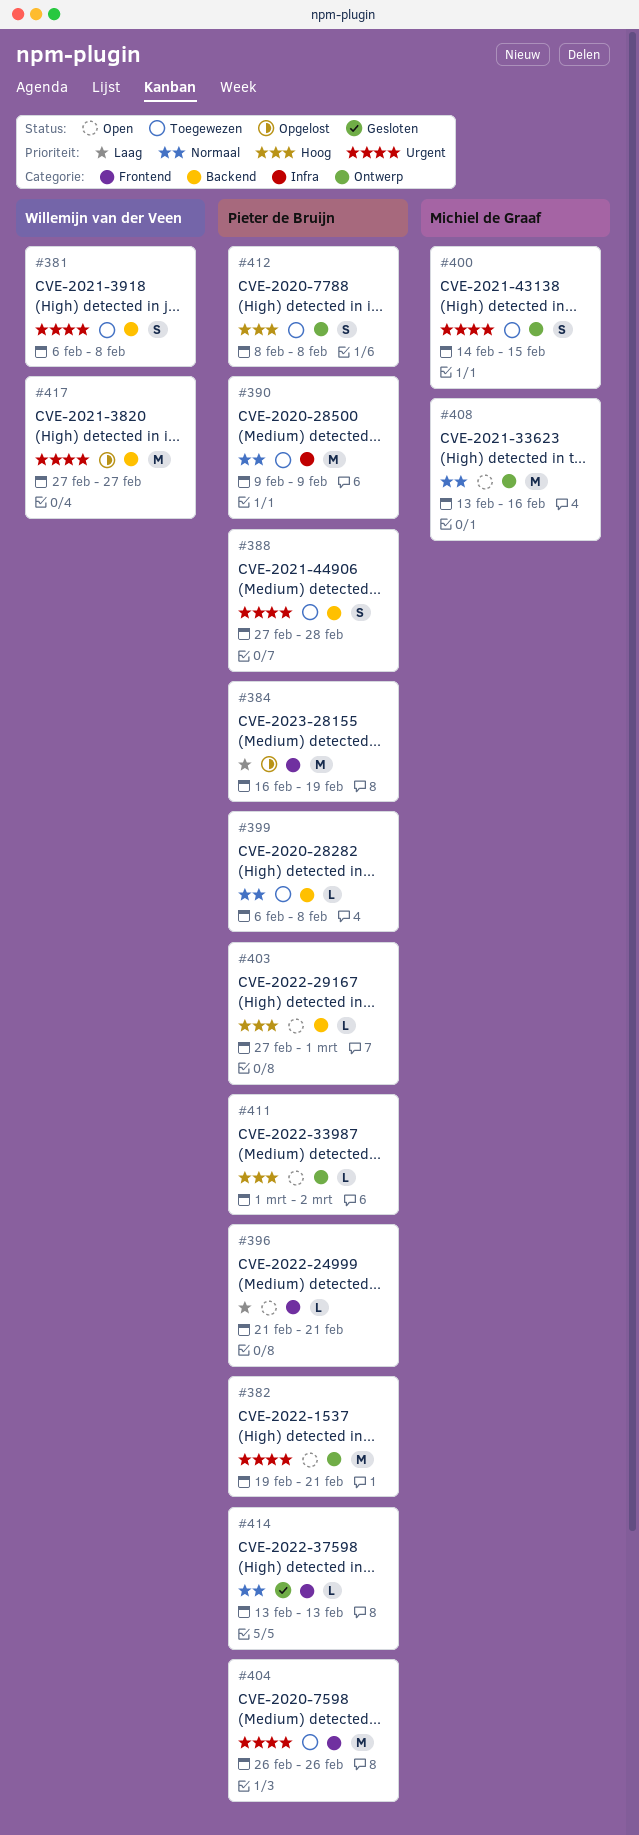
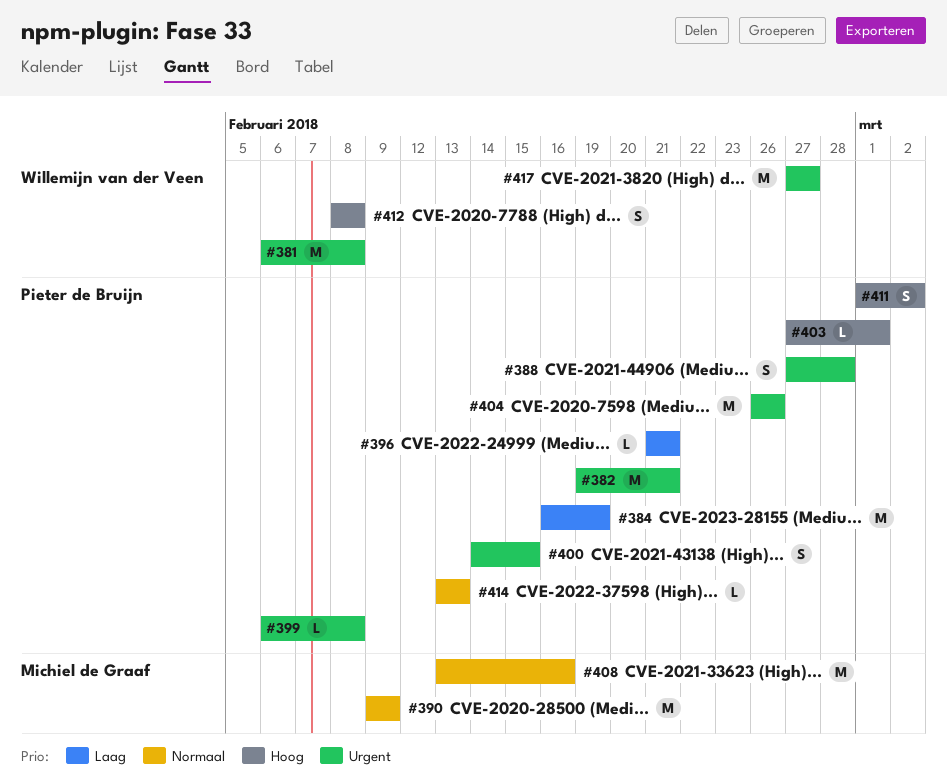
#381, estimate: S -> M
#390, owner: Pieter de Bruijn -> Michiel de Graaf
#399, priority: Normaal -> Urgent
#400, owner: Michiel de Graaf -> Pieter de Bruijn
#411, estimate: L -> S
#412, owner: Pieter de Bruijn -> Willemijn van der Veen

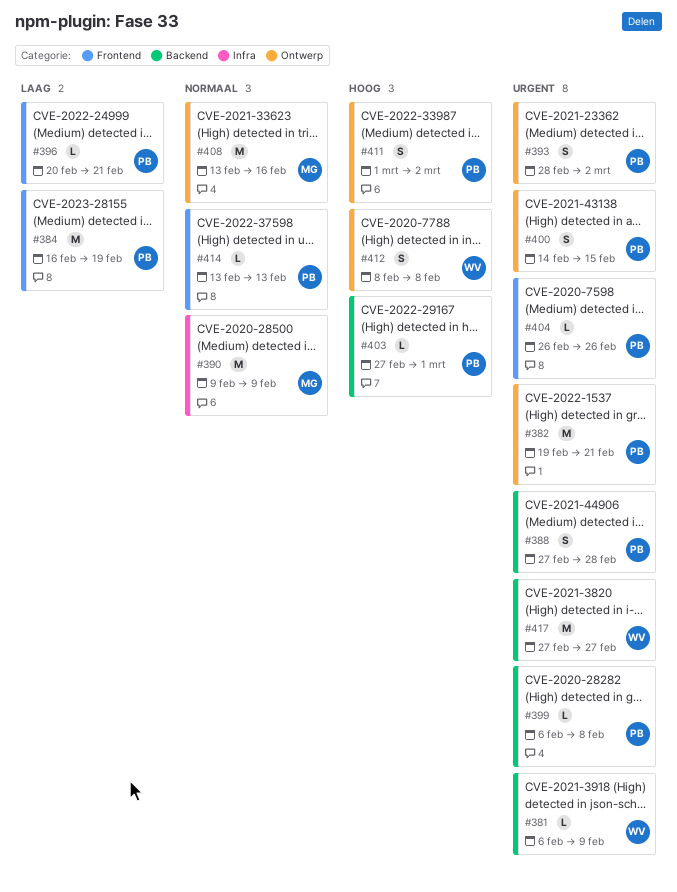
#381, estimate: M -> L
#381, due: Feb 8 -> Feb 9
#393: none -> present
#396, start: Feb 21 -> Feb 20
#404, estimate: M -> L

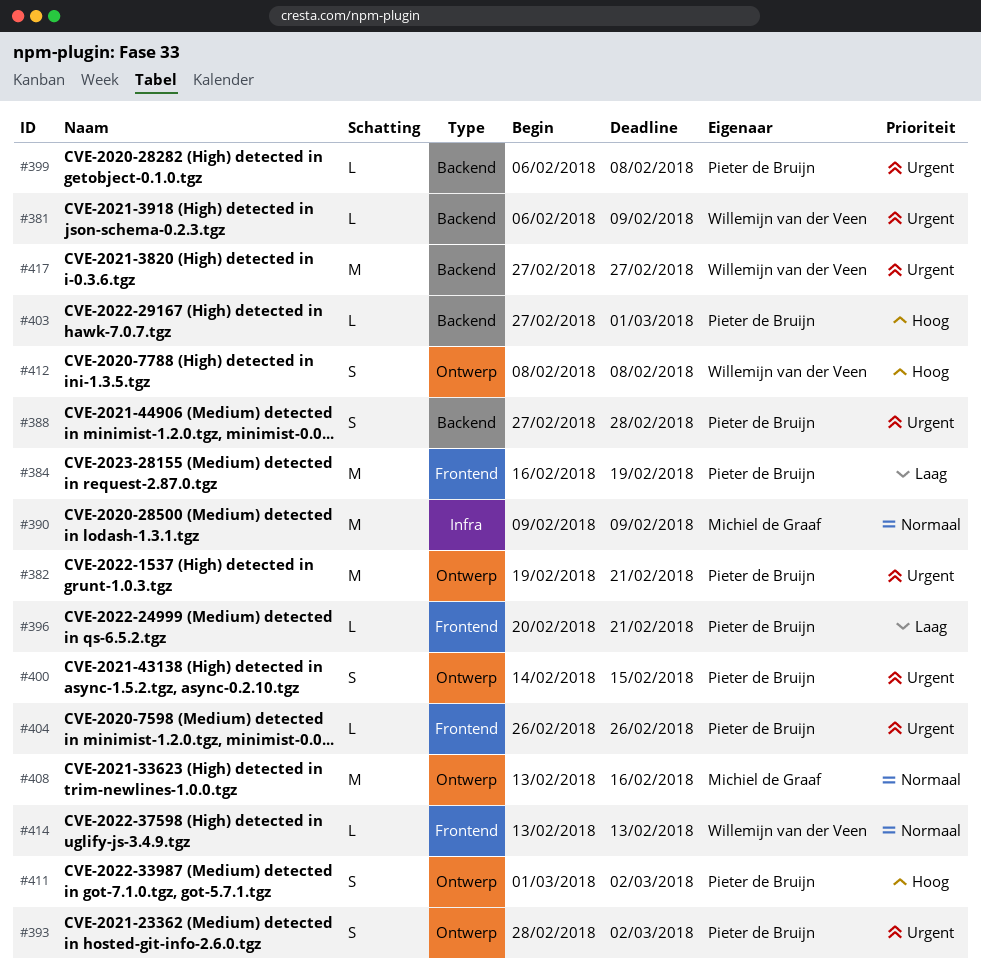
#414, owner: Pieter de Bruijn -> Willemijn van der Veen

